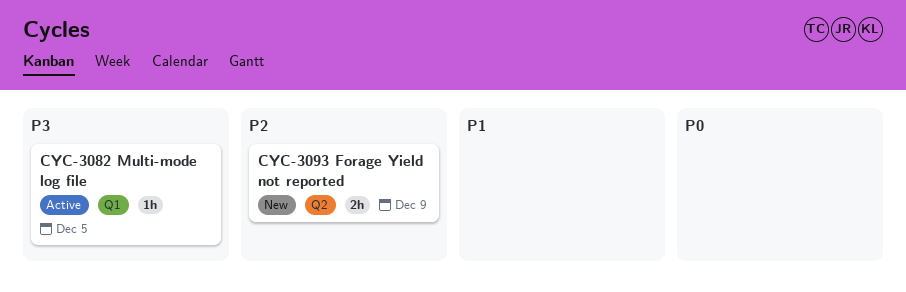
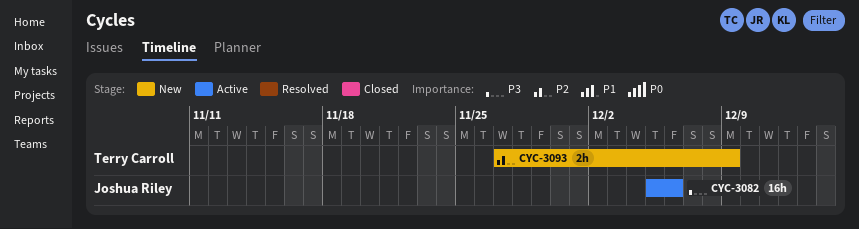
CYC-3082, estimate: 1h -> 16h
CYC-3082, due: Dec 5 -> Dec 6

